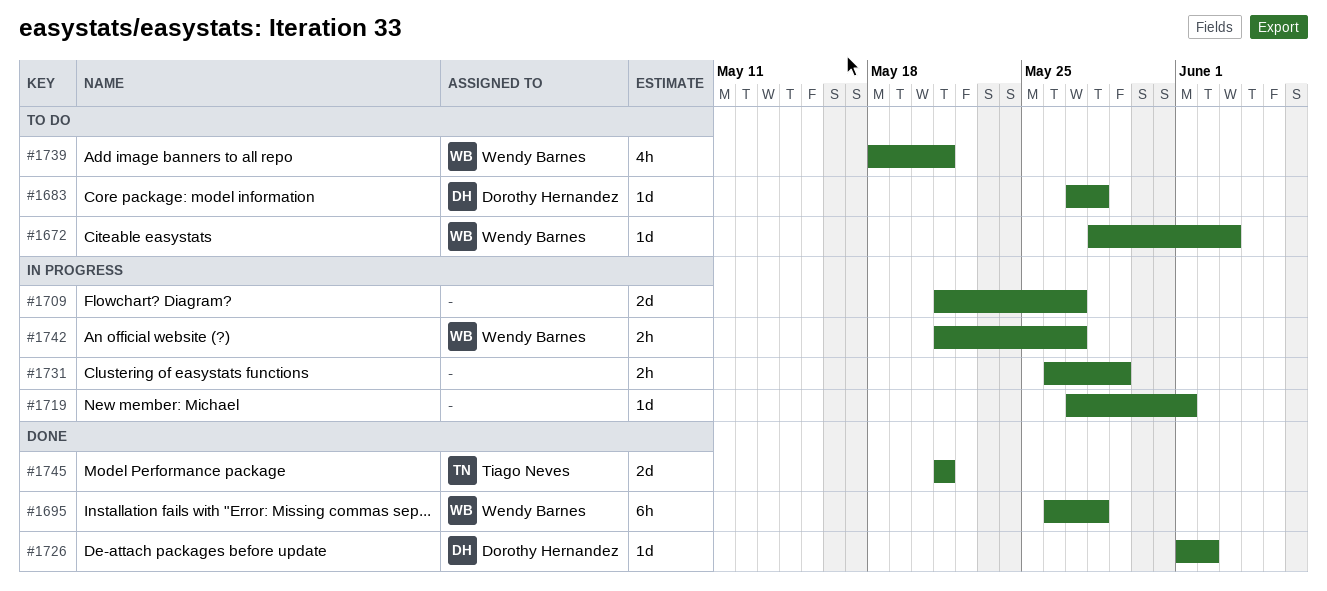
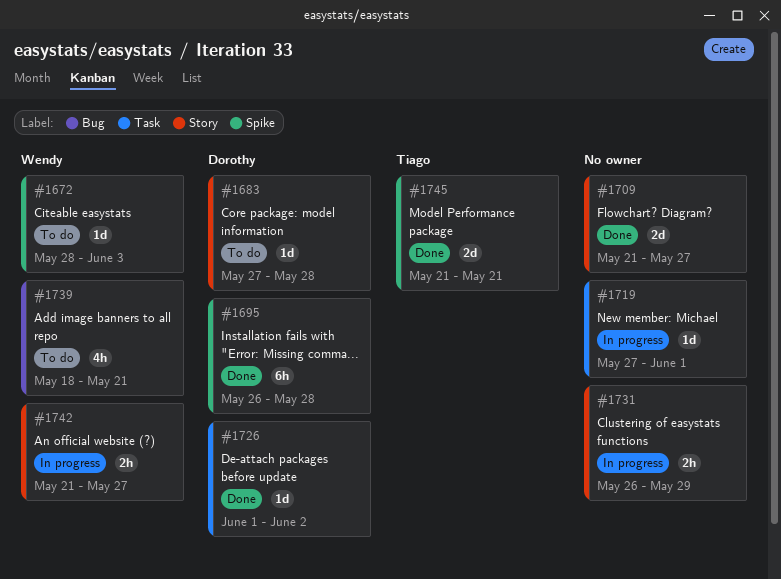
#1695, owner: Wendy Barnes -> Dorothy Hernandez
#1709, status: In progress -> Done

